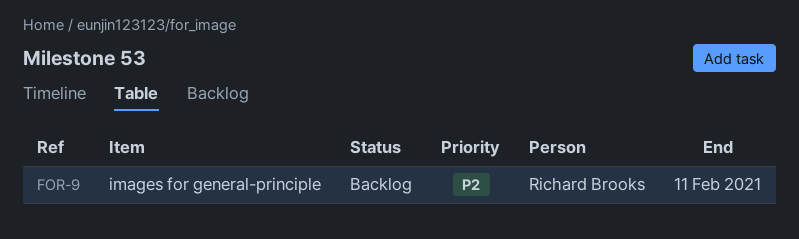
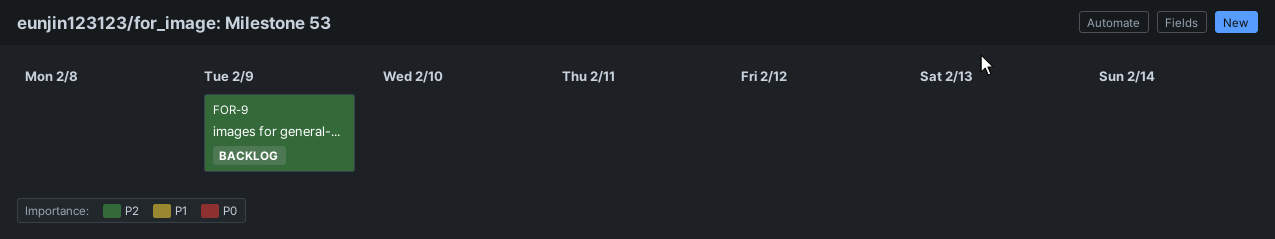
FOR-9, due: Feb 11 -> Feb 9

